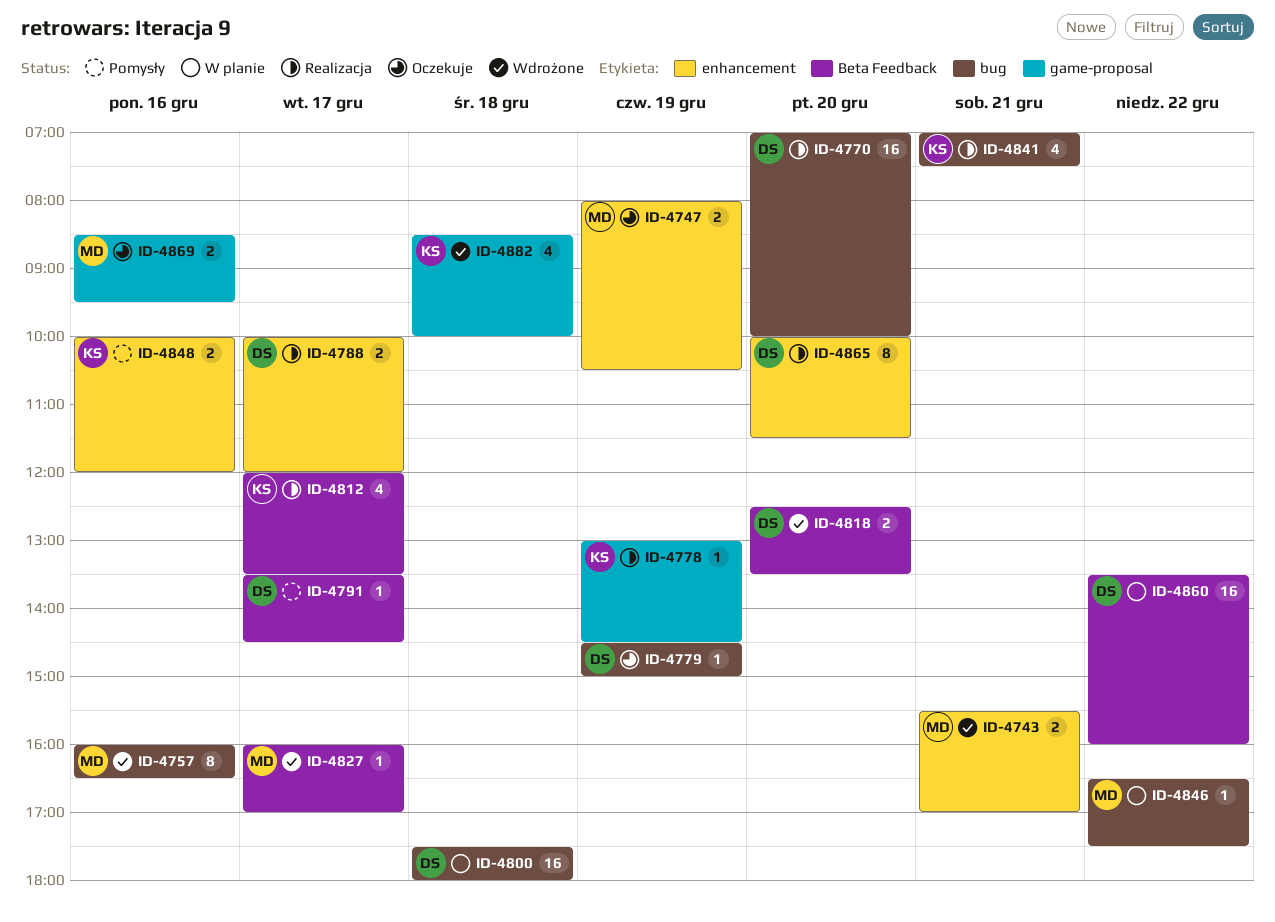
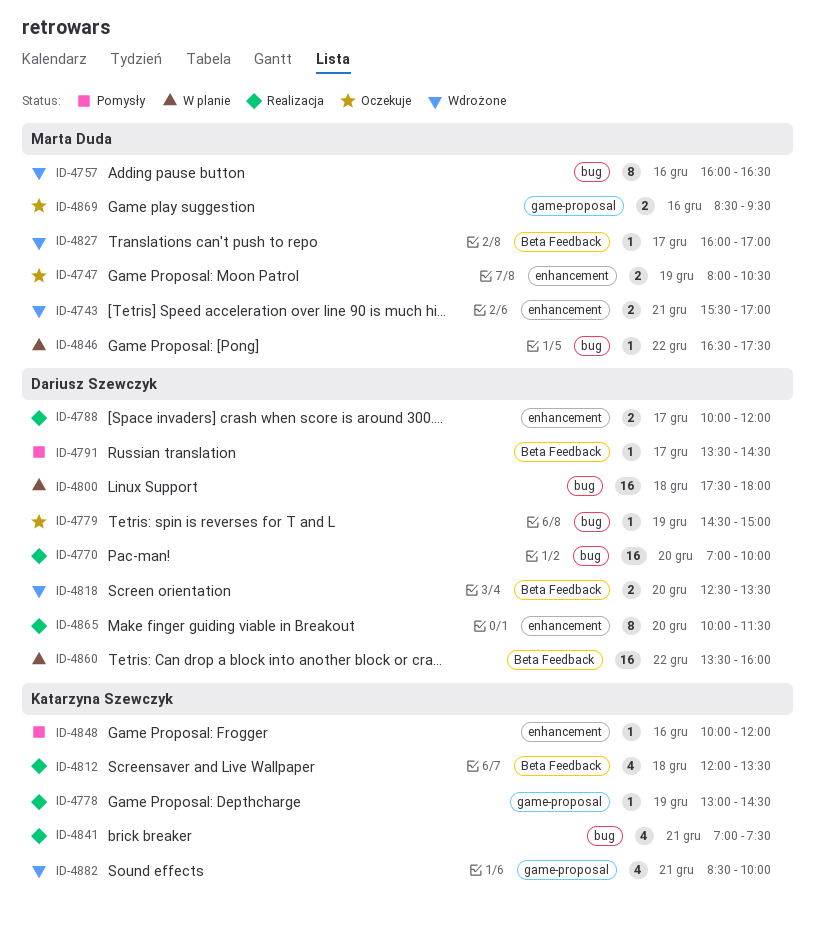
ID-4812, day: Dec 17 -> Dec 18
ID-4848, estimate: 2 -> 1
ID-4882, day: Dec 18 -> Dec 21

